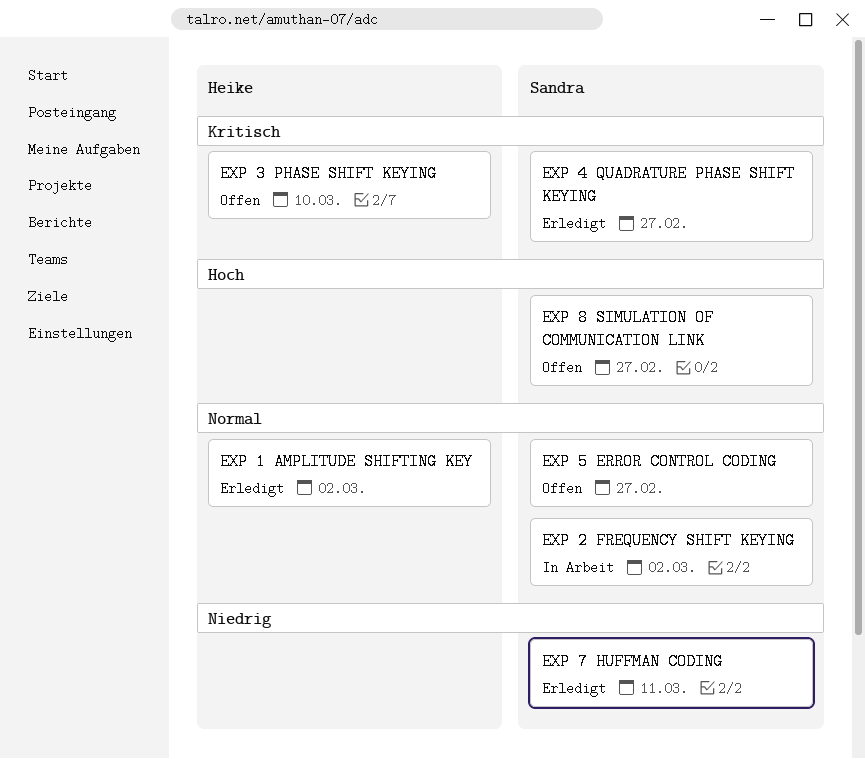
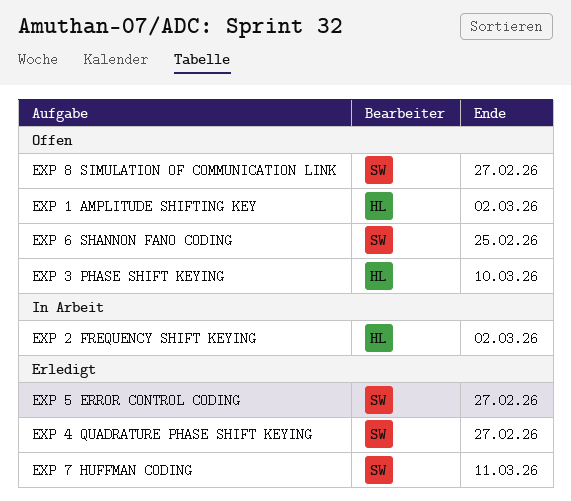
EXP 1 AMPLITUDE SHIFTING KEY, status: Erledigt -> Offen
EXP 2 FREQUENCY SHIFT KEYING, owner: Sandra -> Heike
EXP 5 ERROR CONTROL CODING, status: Offen -> Erledigt
EXP 6 SHANNON FANO CODING: none -> present

